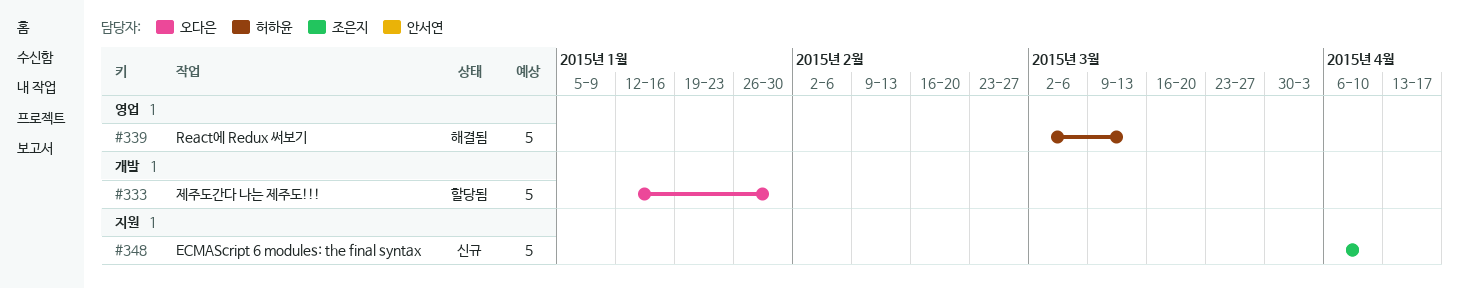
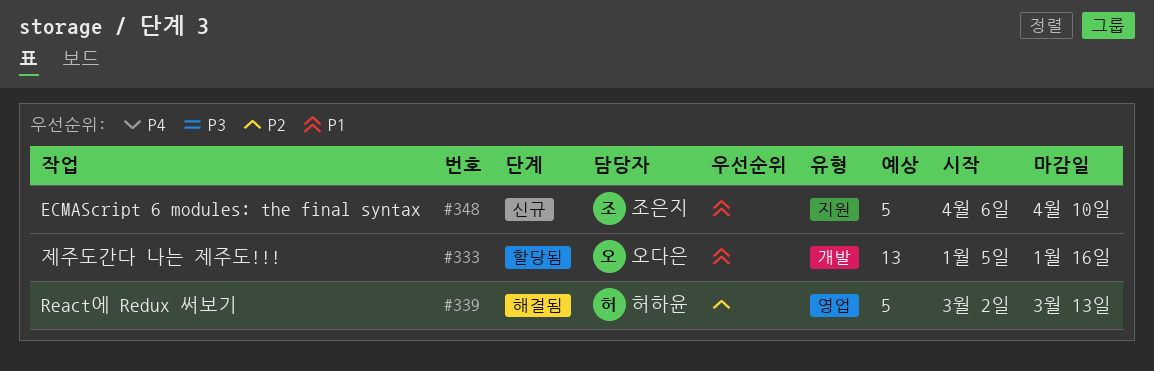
#333, estimate: 5 -> 13
#333, start: Jan 12 -> Jan 5
#333, due: Jan 30 -> Jan 16

